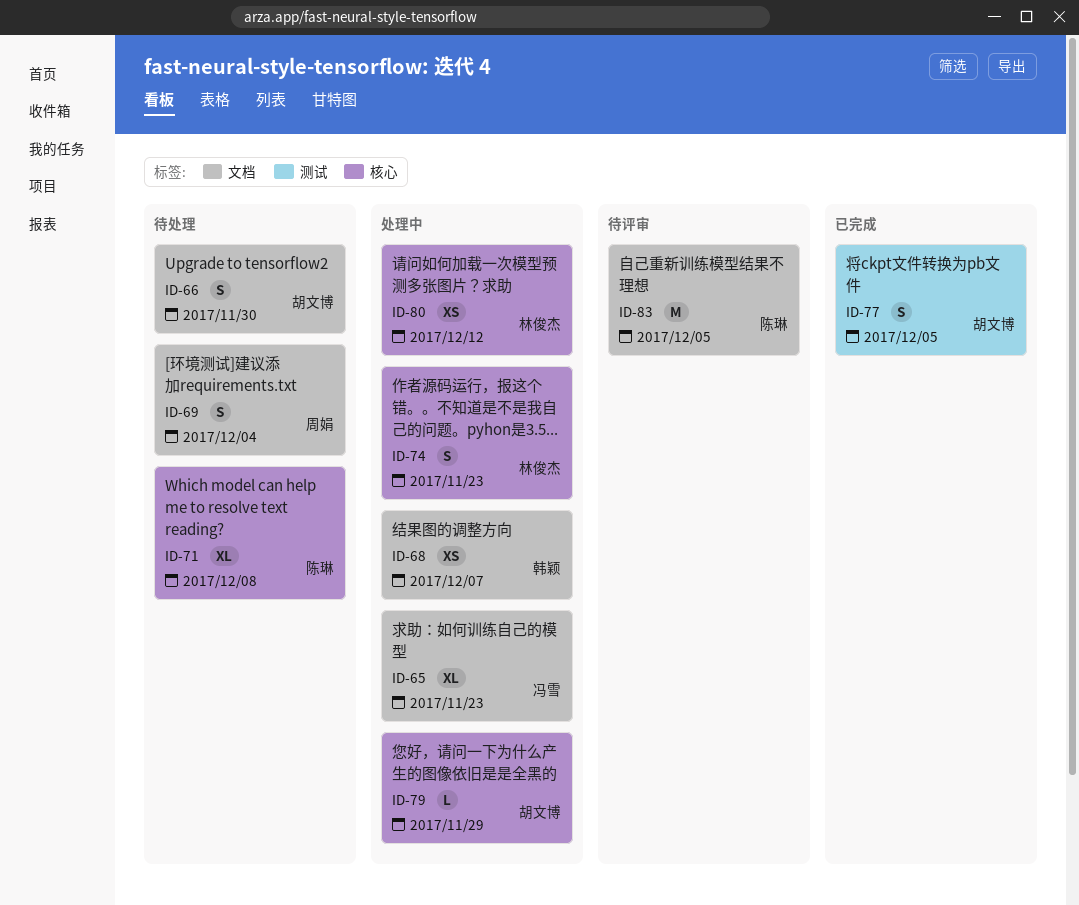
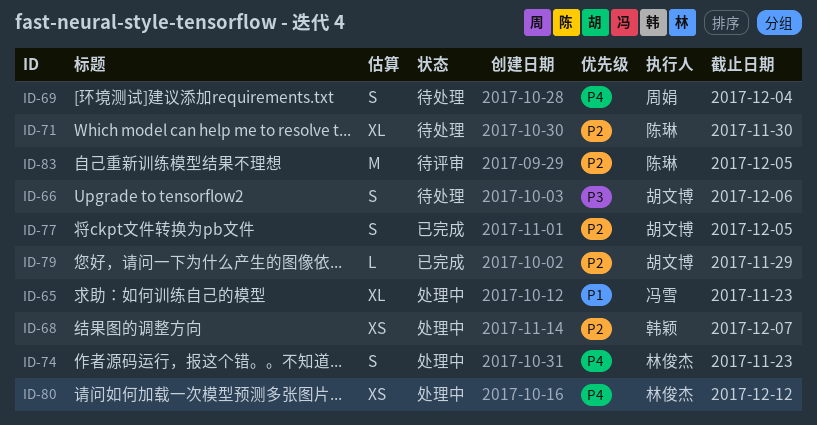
ID-66, due: Nov 30 -> Dec 6
ID-71, due: Dec 8 -> Nov 30
ID-79, status: 处理中 -> 已完成

